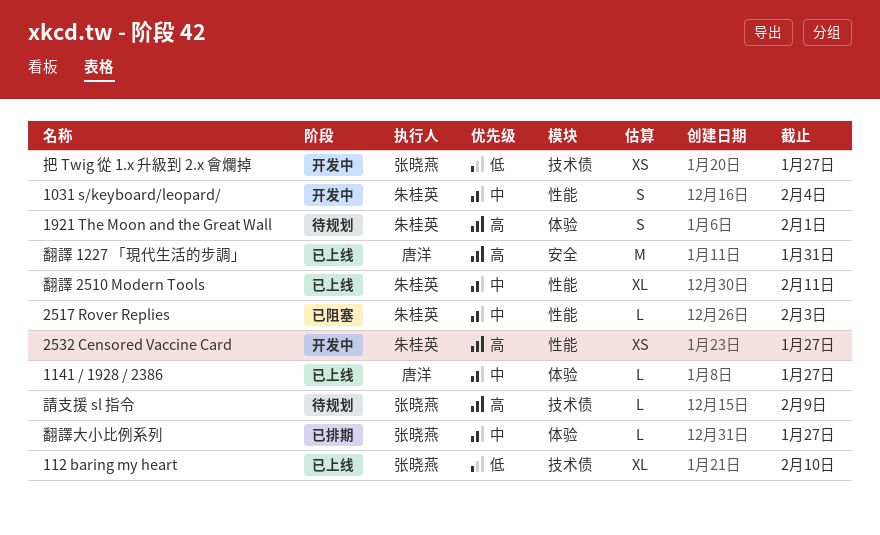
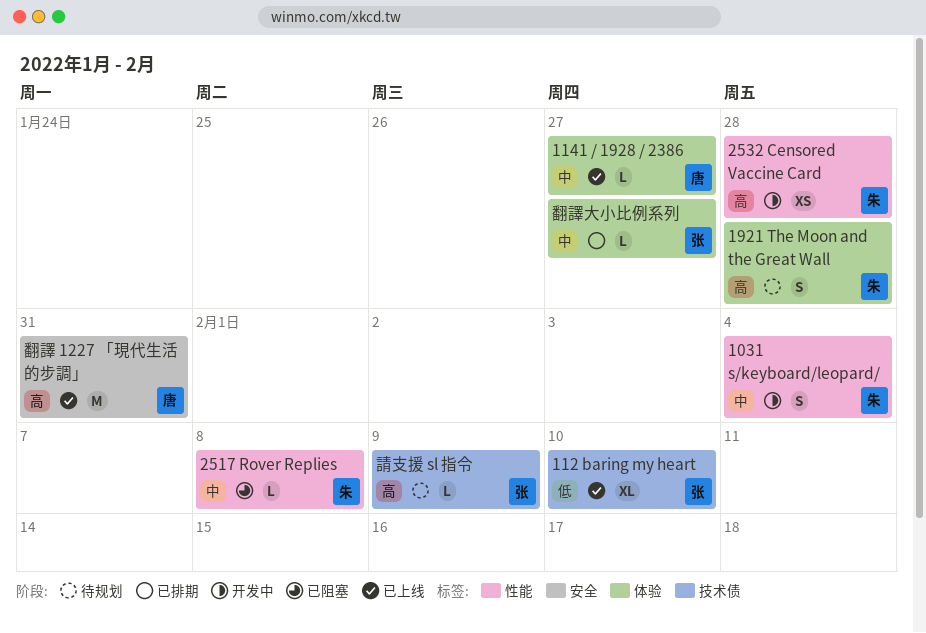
1921 The Moon and the Great Wall, due: Feb 1 -> Jan 28
2517 Rover Replies, due: Feb 3 -> Feb 8
2532 Censored Vaccine Card, due: Jan 27 -> Jan 28
把 Twig 從 1.x 升級到 2.x 會爛掉: present -> none
翻譯 2510 Modern Tools: present -> none

